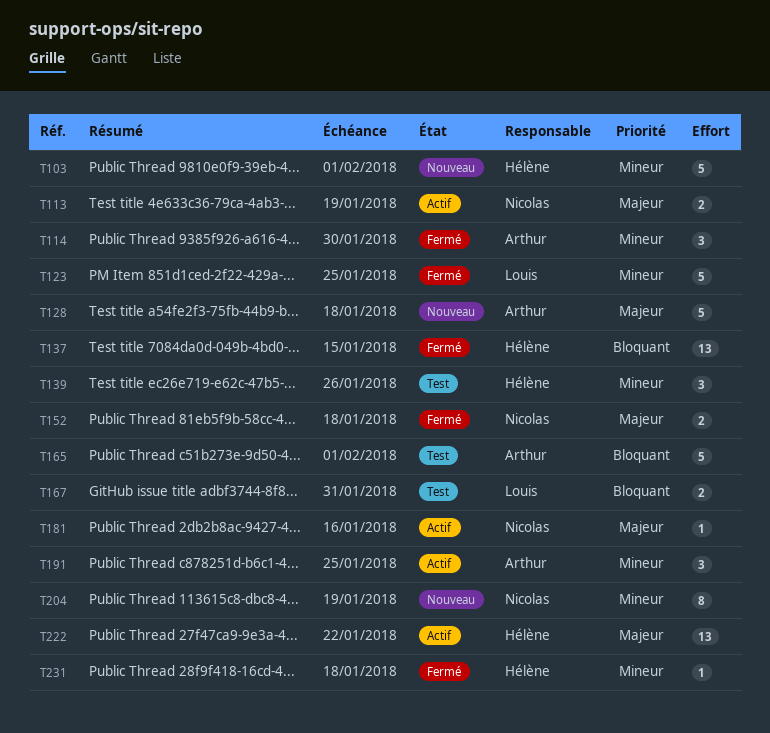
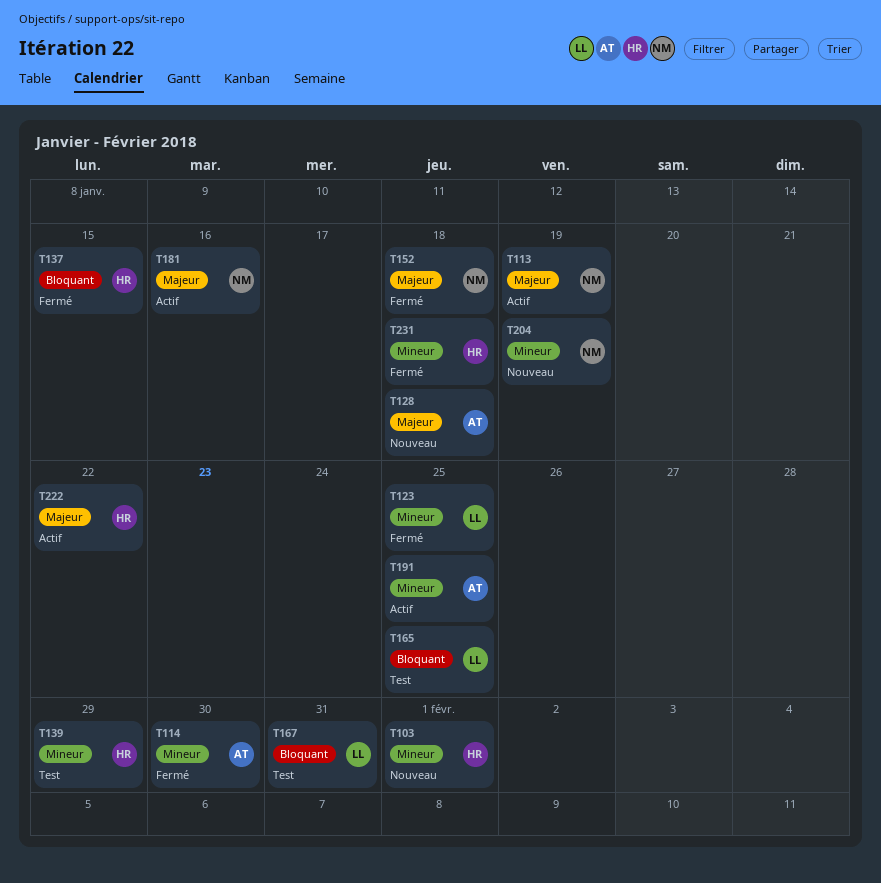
T139, due: Jan 26 -> Jan 29
T165, owner: Arthur -> Louis
T165, due: Feb 1 -> Jan 25

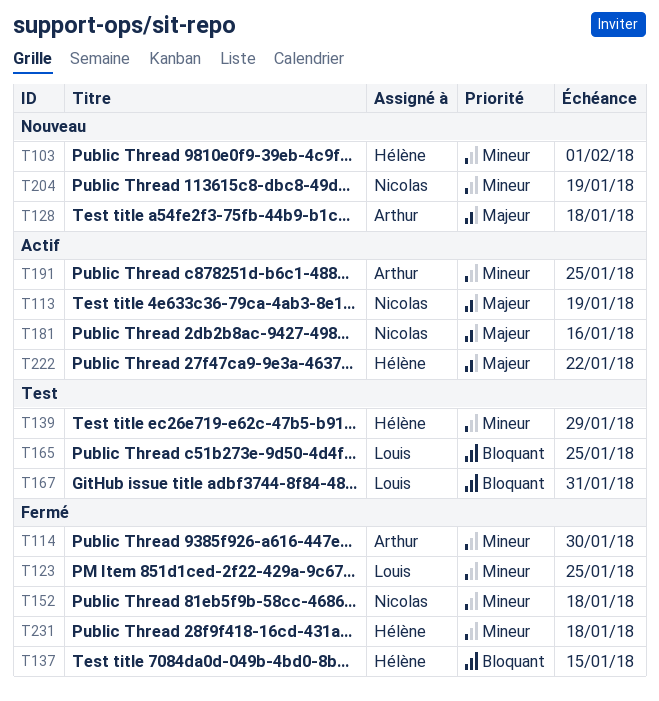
T152, priority: Majeur -> Mineur

